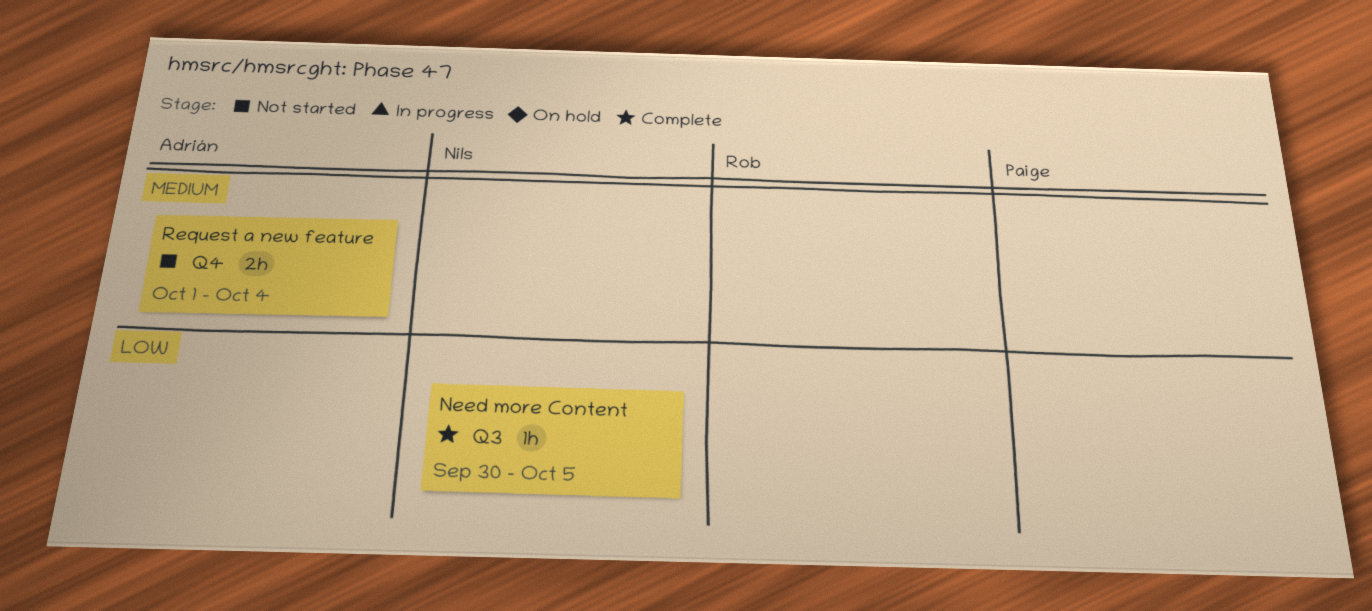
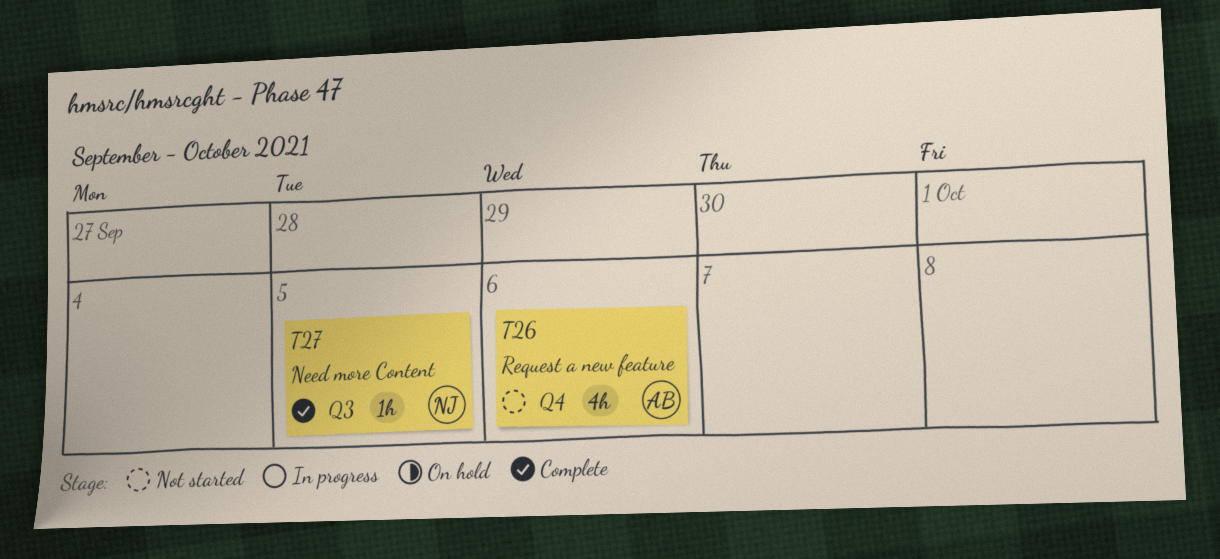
Request a new feature, estimate: 2h -> 4h
Request a new feature, due: Oct 4 -> Oct 6

